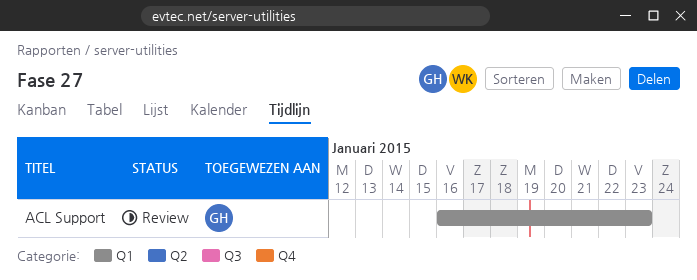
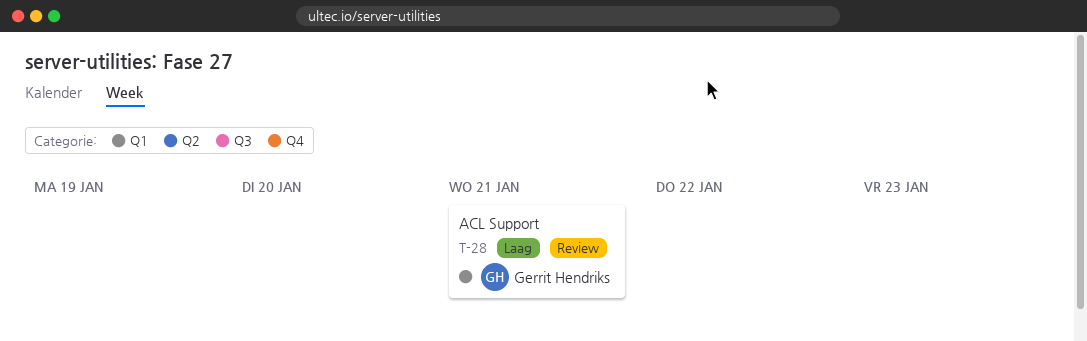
ACL Support, due: Jan 23 -> Jan 21

